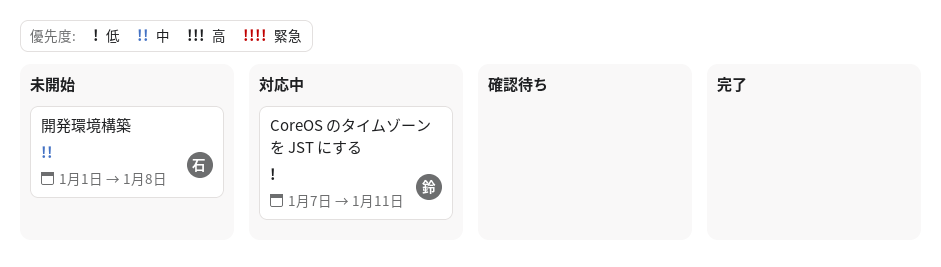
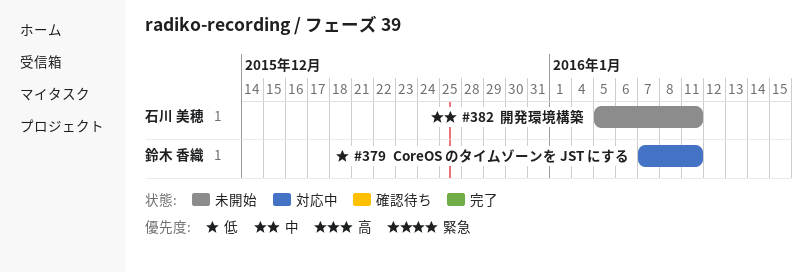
開発環境構築, start: Jan 1 -> Jan 5
開発環境構築, due: Jan 8 -> Jan 11

